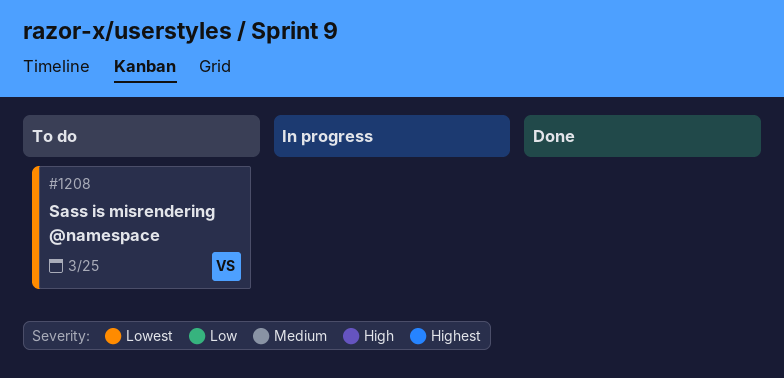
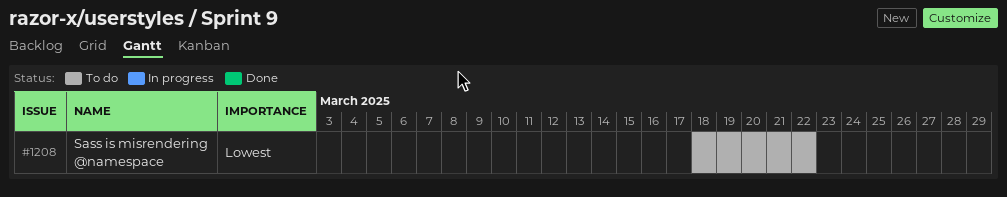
#1208, due: Mar 25 -> Mar 22

